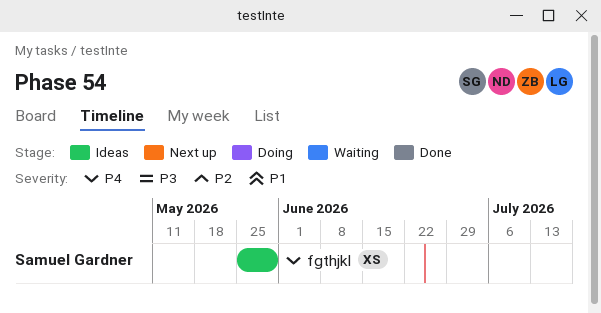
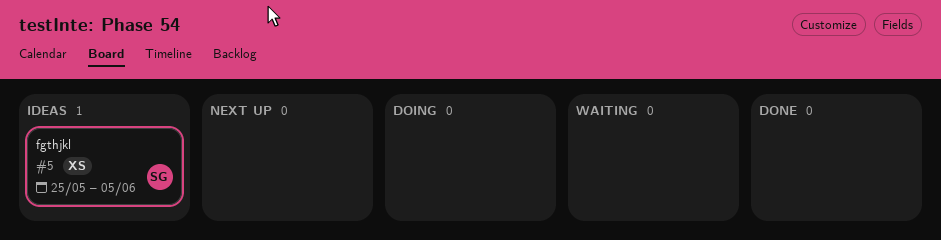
fgthjkl, due: May 29 -> Jun 5

